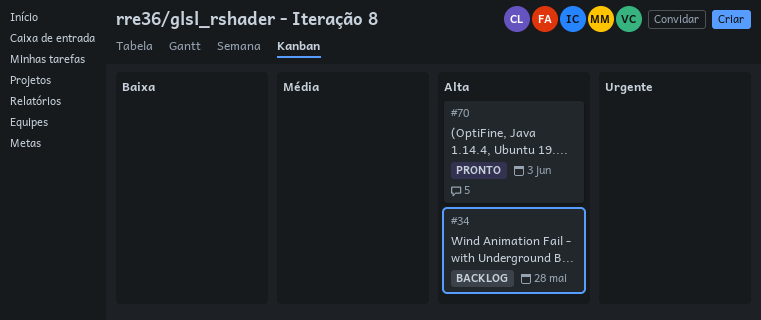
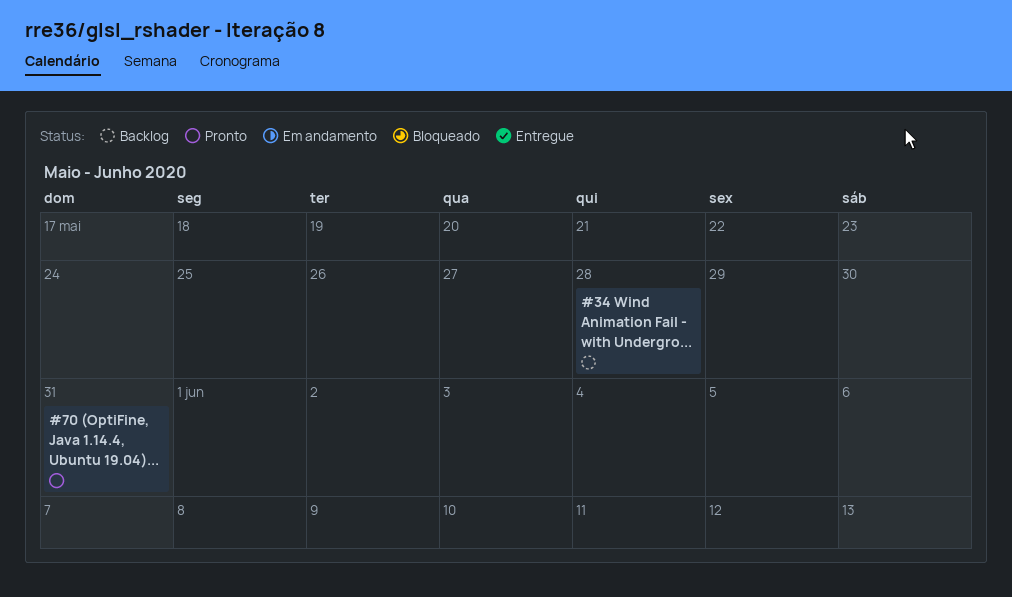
#70, due: Jun 3 -> May 31

